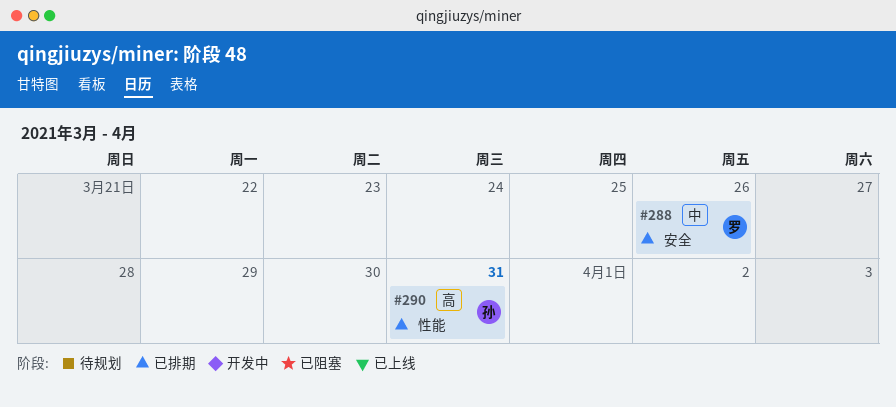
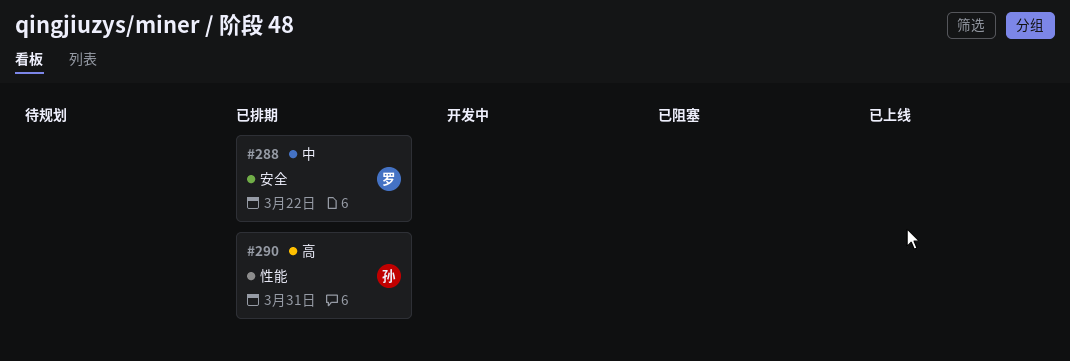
#288, due: Mar 26 -> Mar 22

